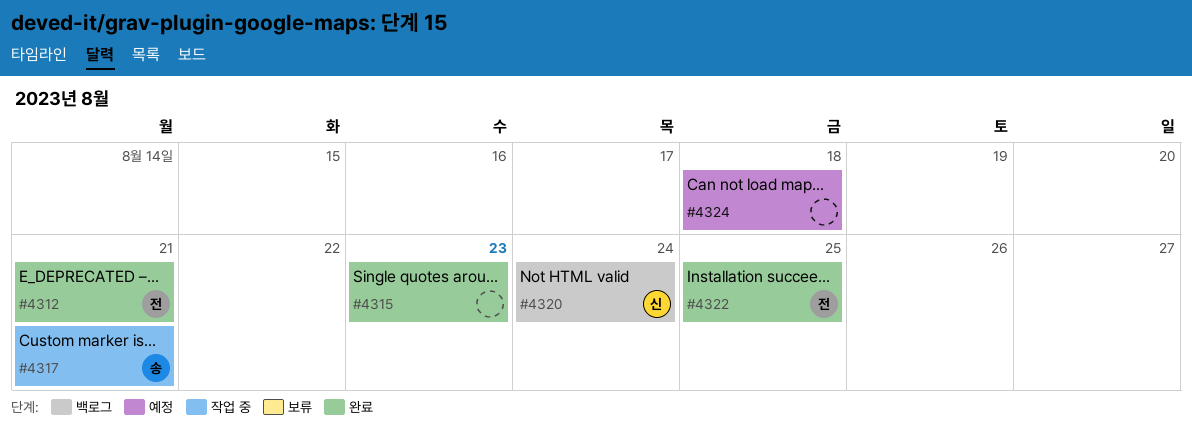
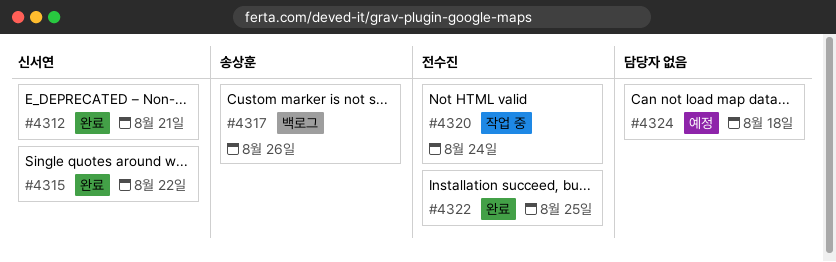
#4312, owner: 전수진 -> 신서연
#4315, owner: none -> 신서연
#4315, due: Aug 23 -> Aug 22
#4317, status: 작업 중 -> 백로그
#4317, due: Aug 21 -> Aug 26
#4320, status: 백로그 -> 작업 중
#4320, owner: 신서연 -> 전수진

